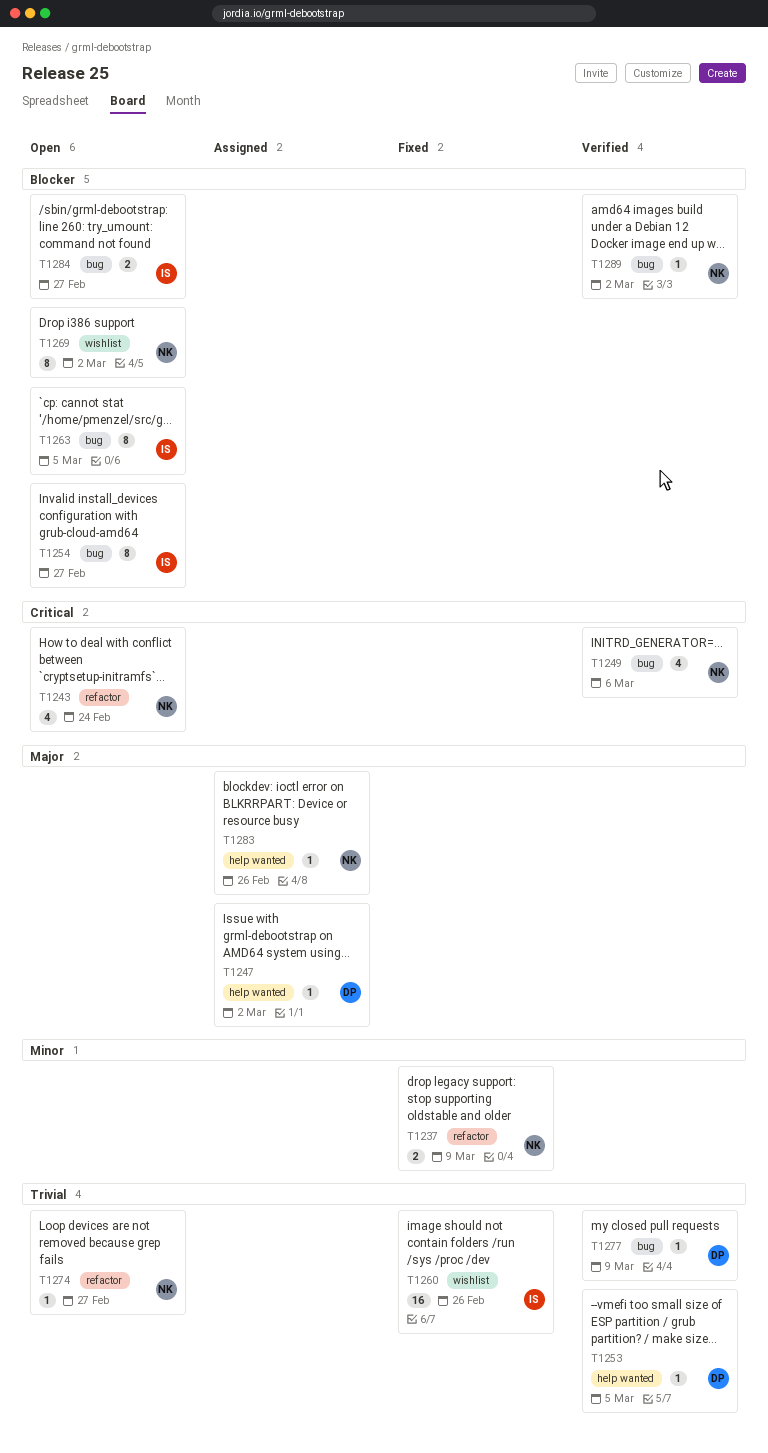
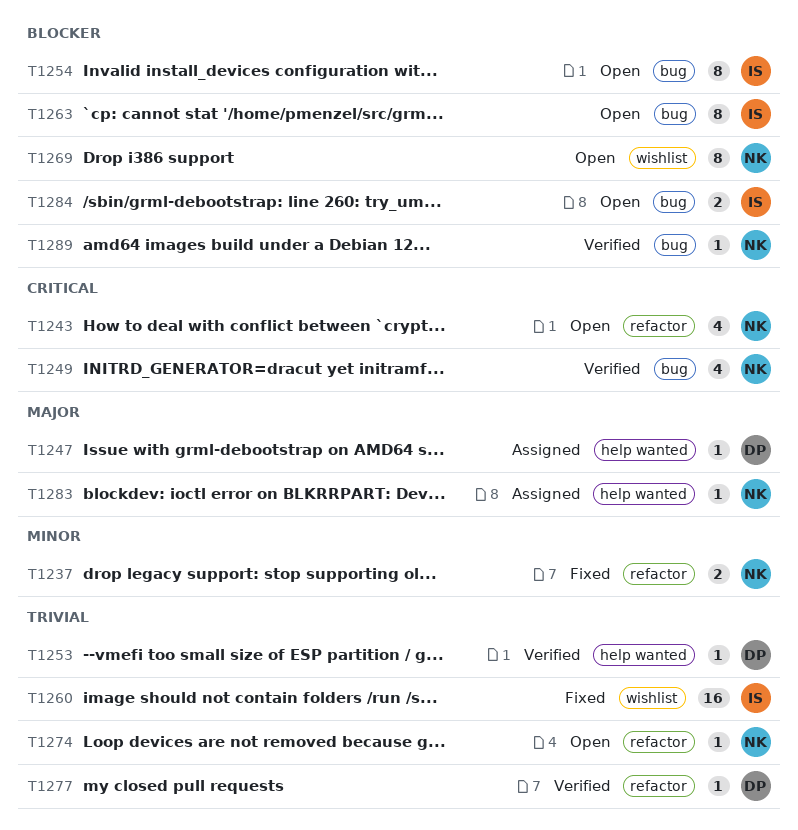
T1277, label: bug -> refactor

